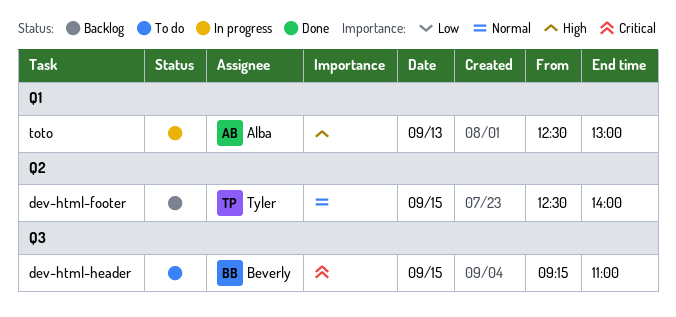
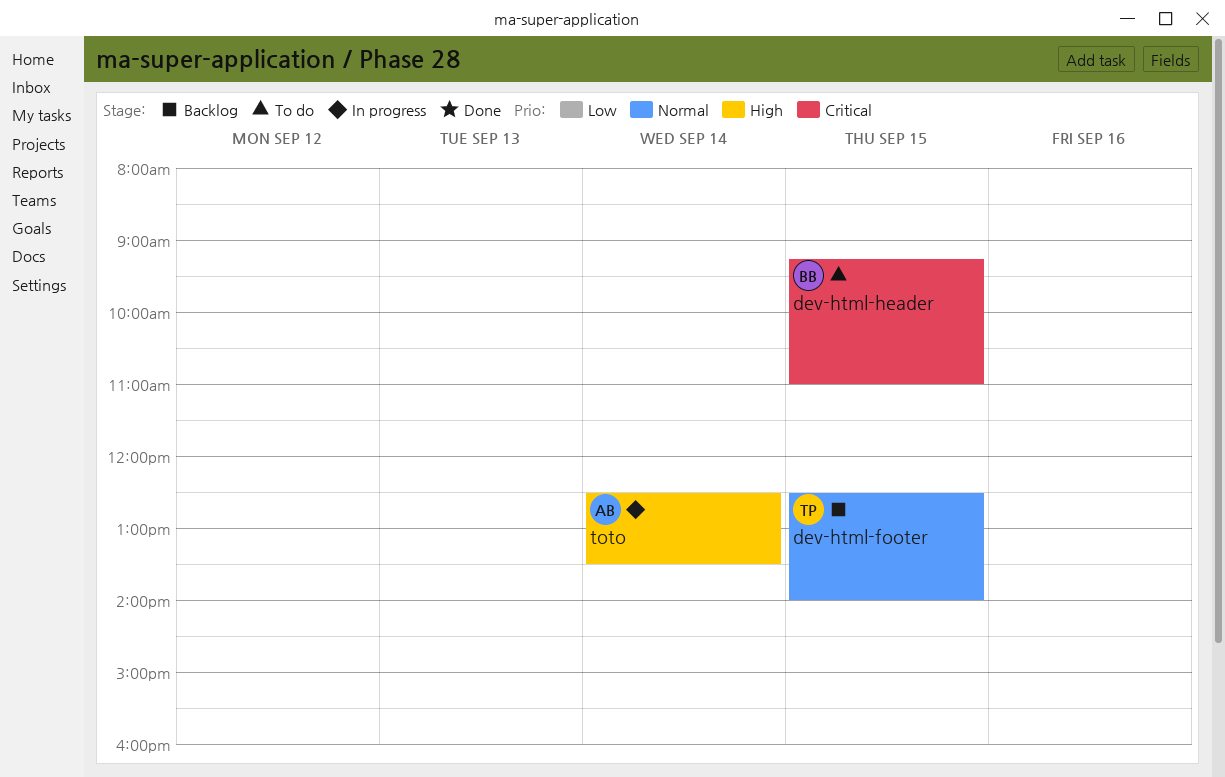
toto, day: Sep 13 -> Sep 14
toto, ends: 13:00 -> 13:30

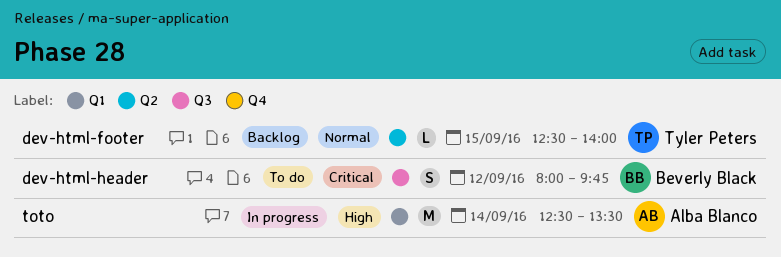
dev-html-header, day: Sep 15 -> Sep 12
dev-html-header, begins: 09:15 -> 08:00
dev-html-header, ends: 11:00 -> 09:45

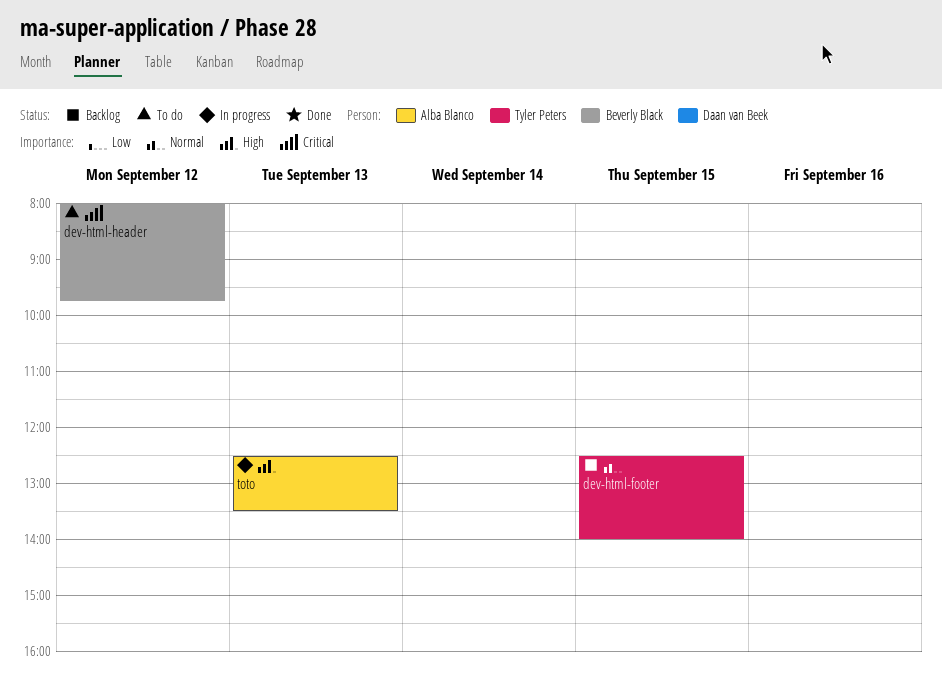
toto, day: Sep 14 -> Sep 13

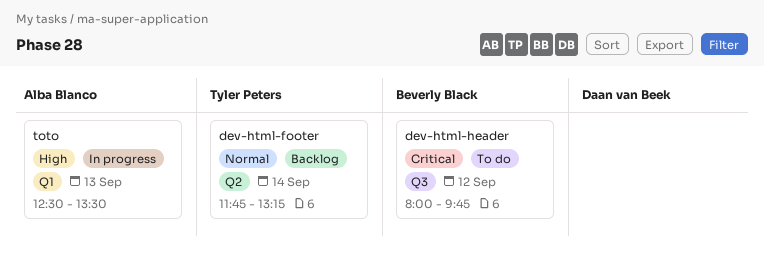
dev-html-footer, day: Sep 15 -> Sep 14
dev-html-footer, begins: 12:30 -> 11:45
dev-html-footer, ends: 14:00 -> 13:15

